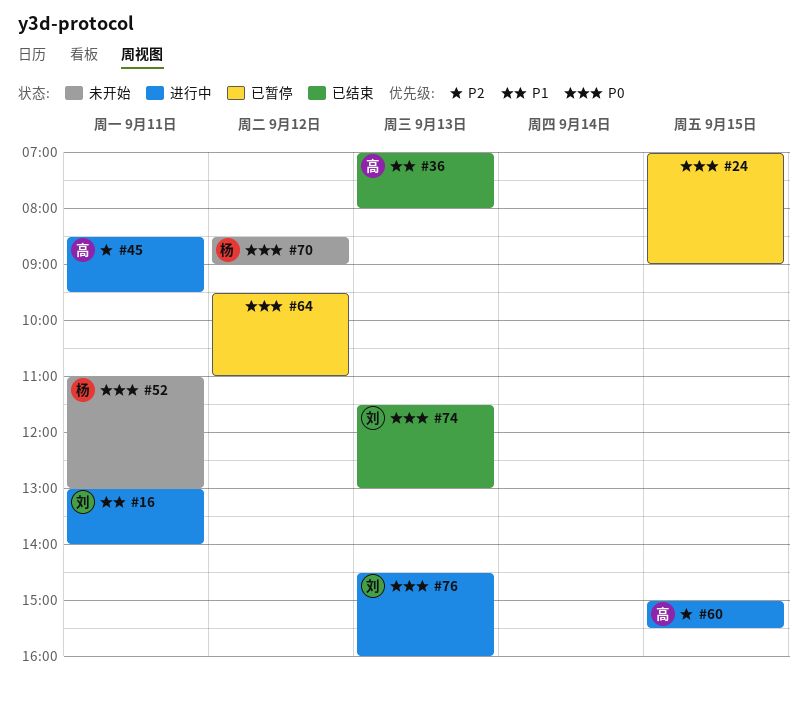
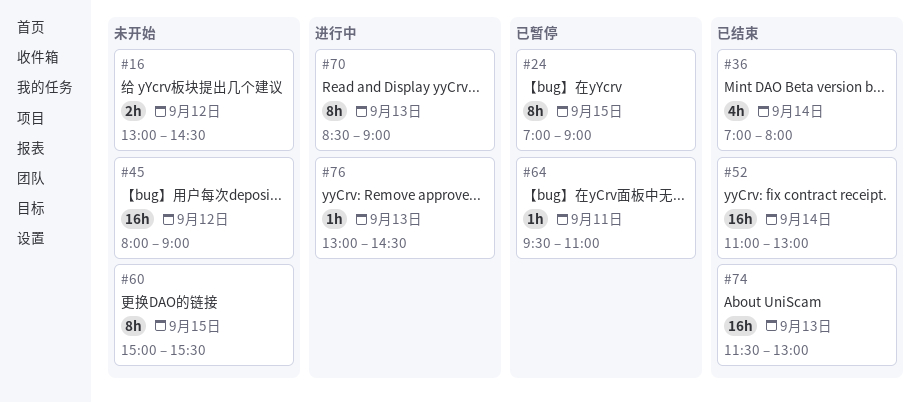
#16, status: 进行中 -> 未开始
#16, day: Sep 11 -> Sep 12
#16, ends: 14:00 -> 14:30
#36, day: Sep 13 -> Sep 14
#45, status: 进行中 -> 未开始
#45, day: Sep 11 -> Sep 12
#45, begins: 08:30 -> 08:00
#45, ends: 09:30 -> 09:00
#52, status: 未开始 -> 已结束
#52, day: Sep 11 -> Sep 14
#60, status: 进行中 -> 未开始
#64, day: Sep 12 -> Sep 11
#70, status: 未开始 -> 进行中
#70, day: Sep 12 -> Sep 13
#76, begins: 14:30 -> 13:00
#76, ends: 16:00 -> 14:30

